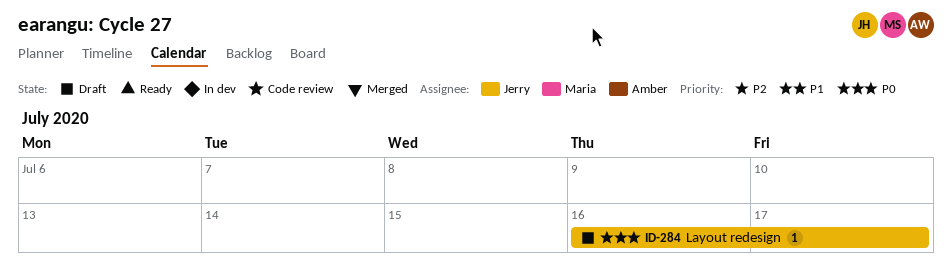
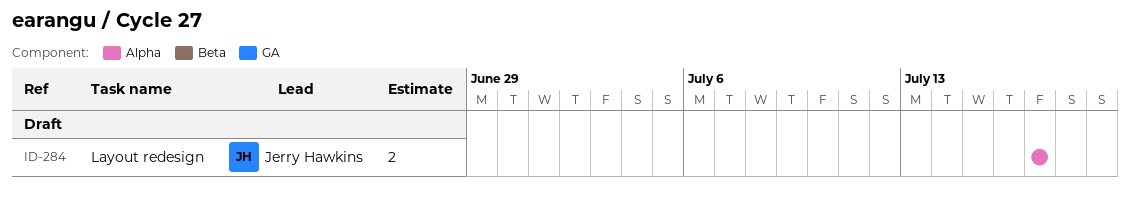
ID-284, estimate: 1 -> 2
ID-284, start: Jul 16 -> Jul 17

